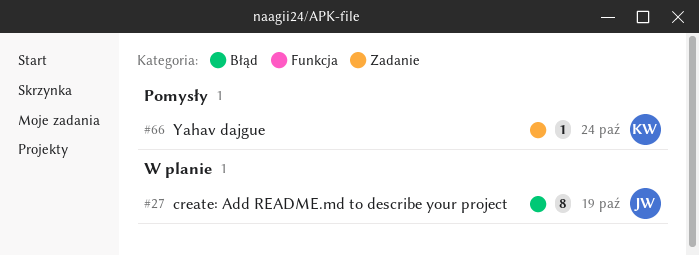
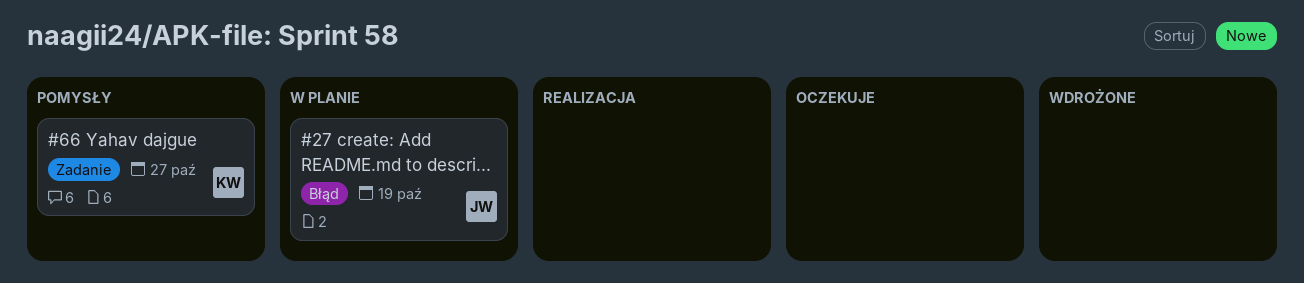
#66, due: Oct 24 -> Oct 27

